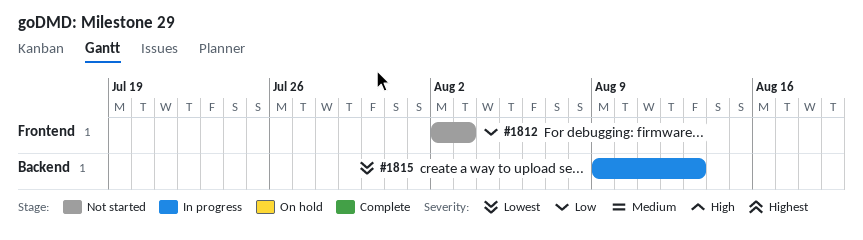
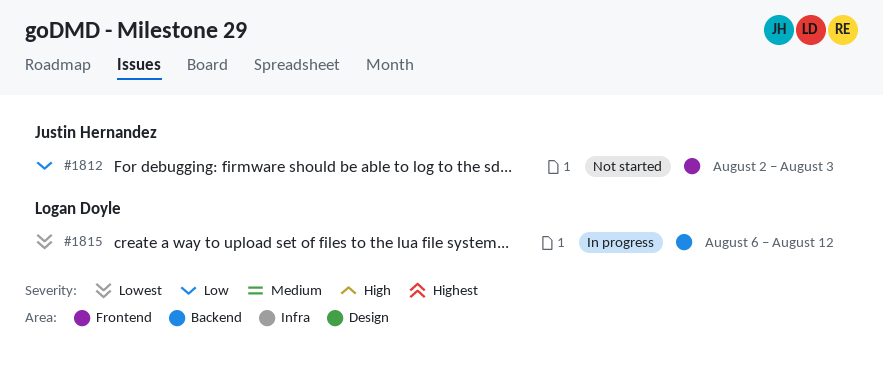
#1815, start: Aug 9 -> Aug 6
#1815, due: Aug 13 -> Aug 12

